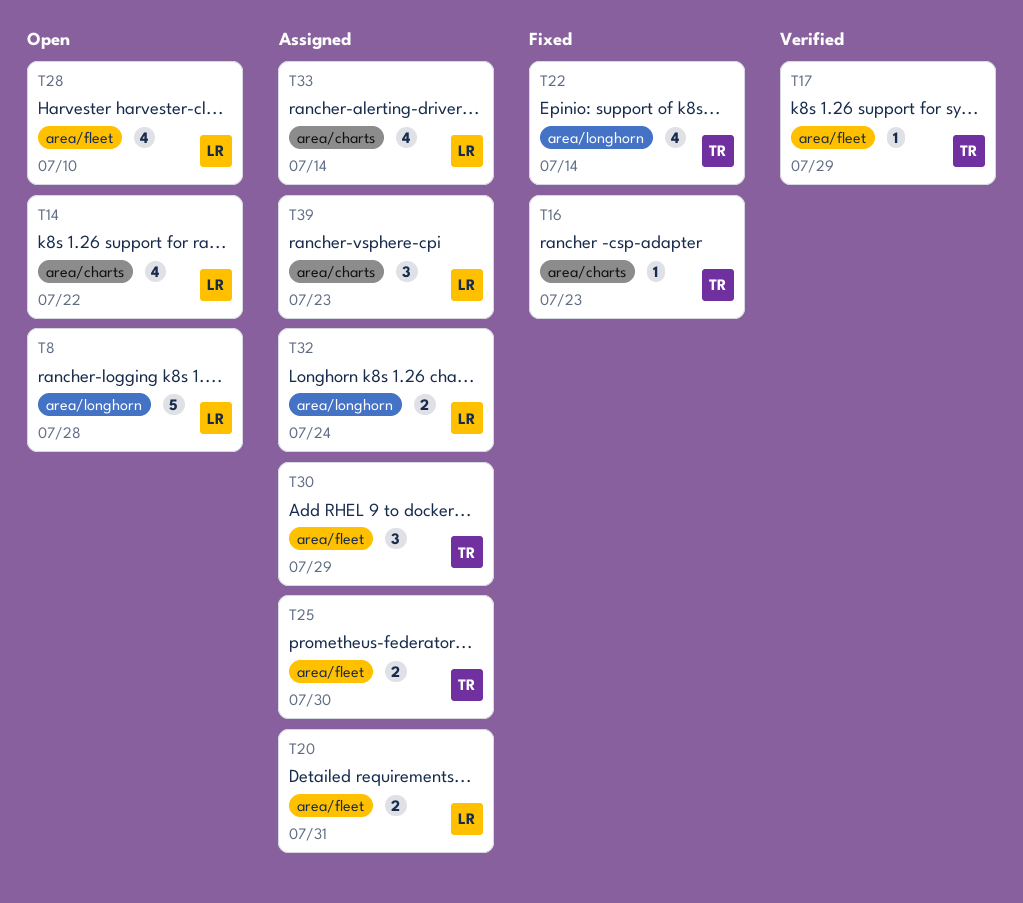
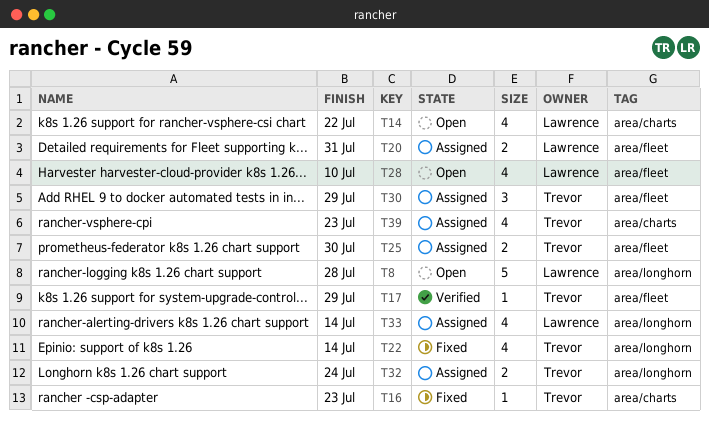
T32, owner: Lawrence -> Trevor
T33, label: area/charts -> area/longhorn
T39, owner: Lawrence -> Trevor
T39, estimate: 3 -> 4

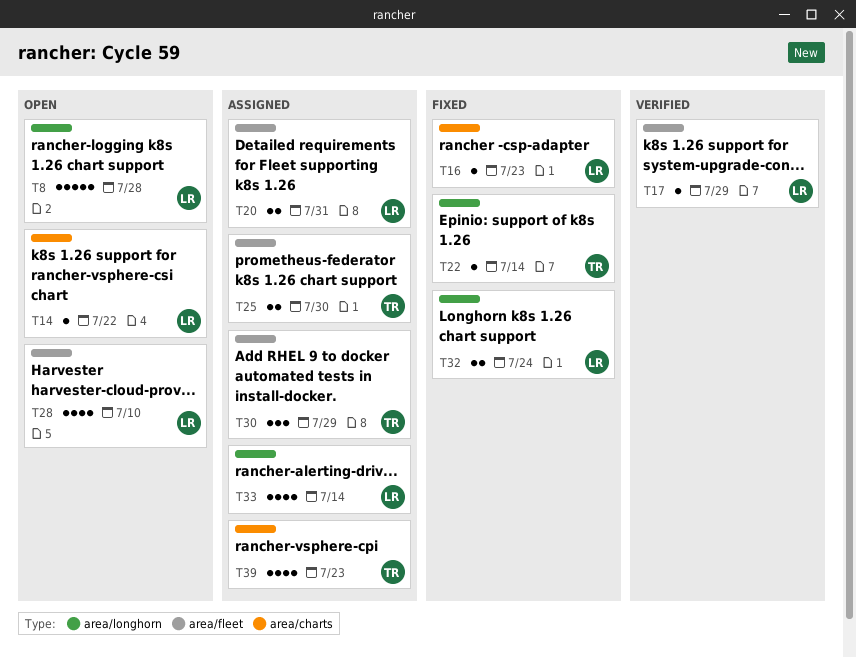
T14, estimate: 4 -> 1
T16, owner: Trevor -> Lawrence
T17, owner: Trevor -> Lawrence
T22, estimate: 4 -> 1
T32, status: Assigned -> Fixed
T32, owner: Trevor -> Lawrence

